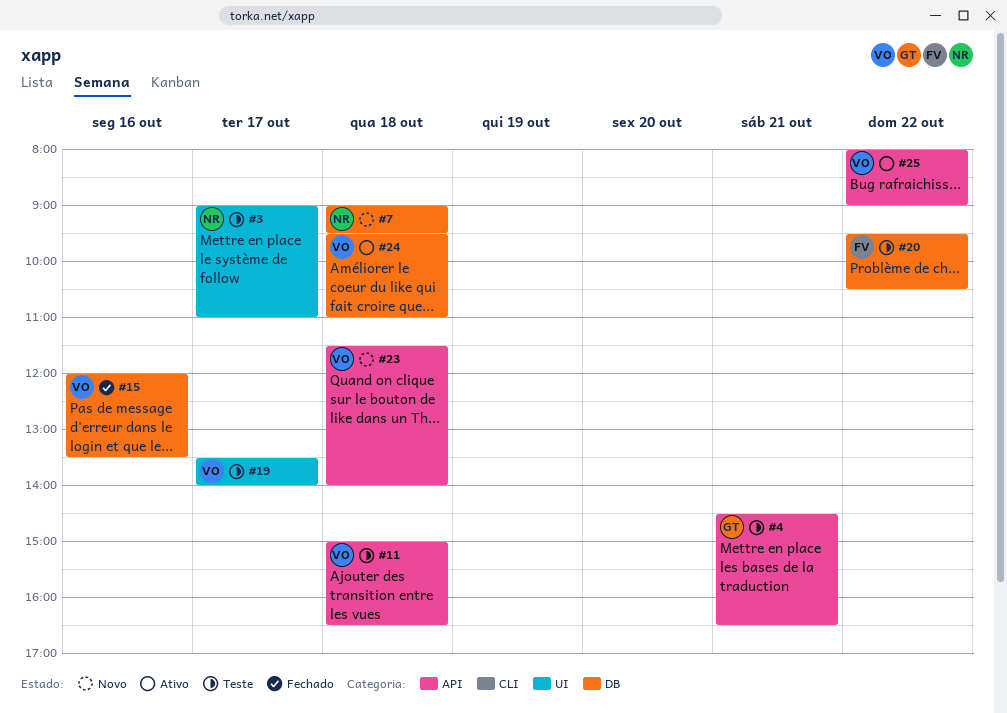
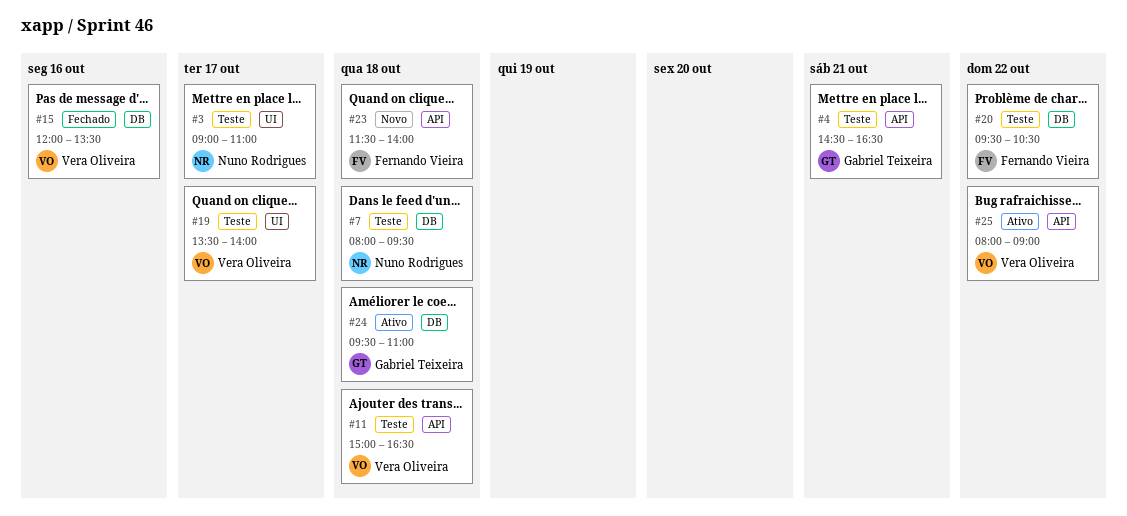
#7, status: Novo -> Teste
#7, begins: 09:00 -> 08:00
#23, owner: Vera Oliveira -> Fernando Vieira
#24, owner: Vera Oliveira -> Gabriel Teixeira

